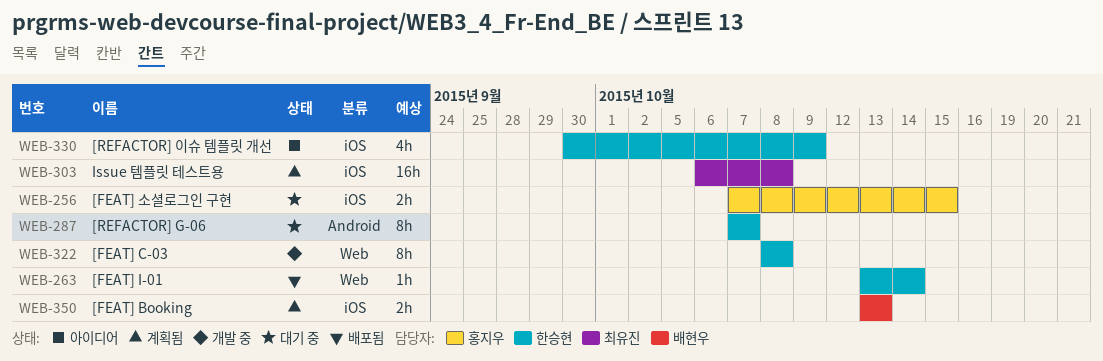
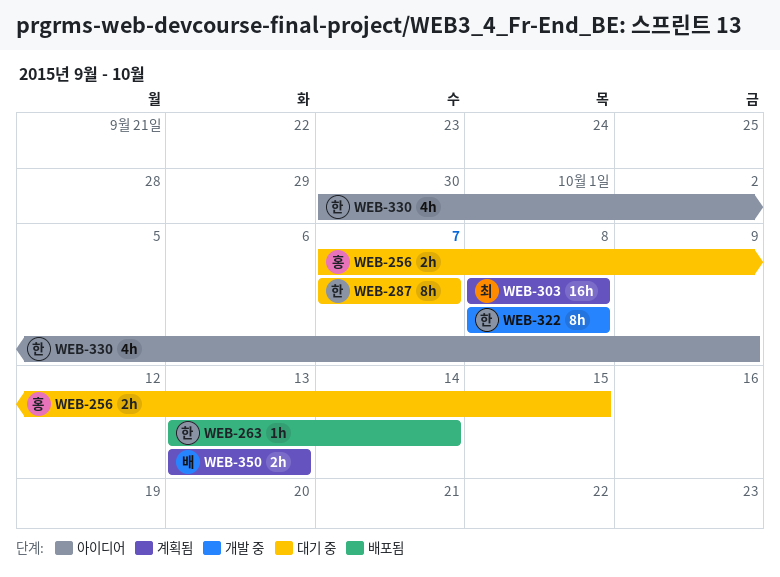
WEB-303, start: Oct 6 -> Oct 8

